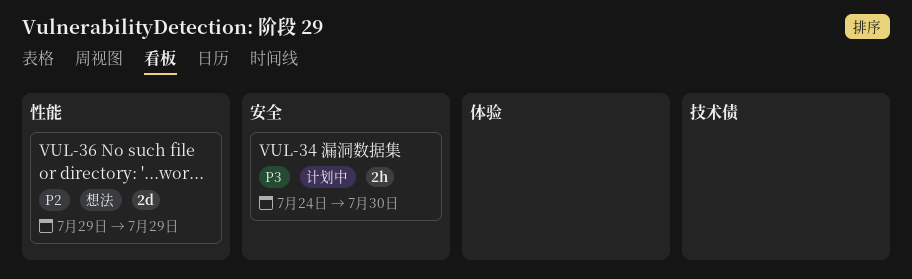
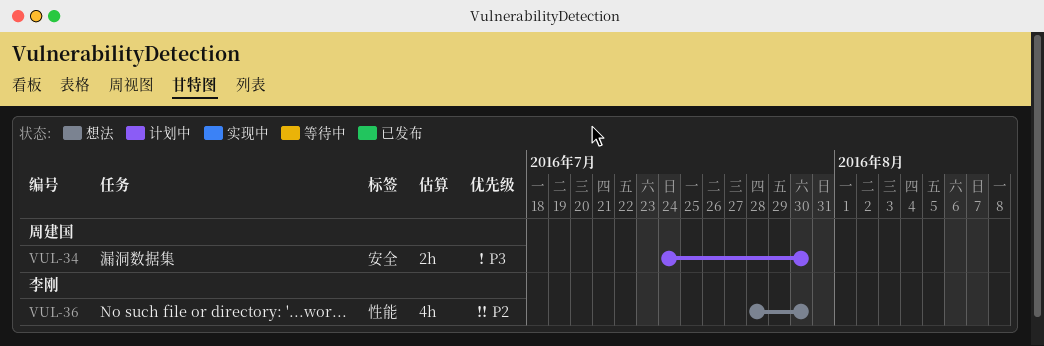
VUL-36, estimate: 2d -> 4h
VUL-36, start: Jul 29 -> Jul 28
VUL-36, due: Jul 29 -> Jul 30

